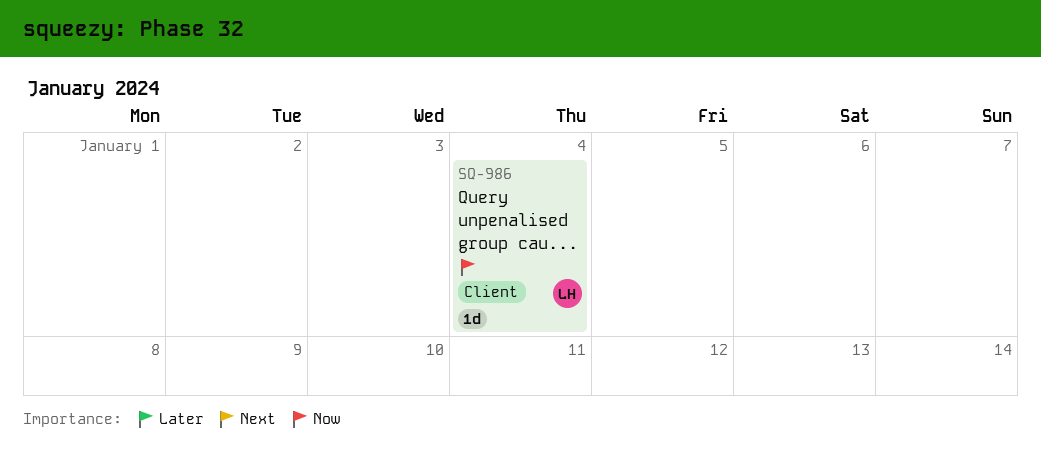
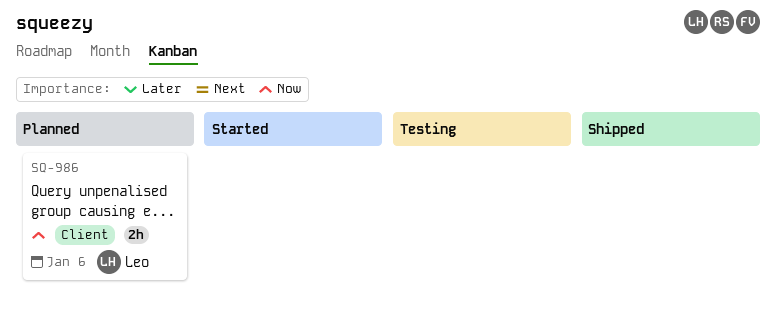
SQ-986, estimate: 1d -> 2h
SQ-986, due: Jan 4 -> Jan 6

